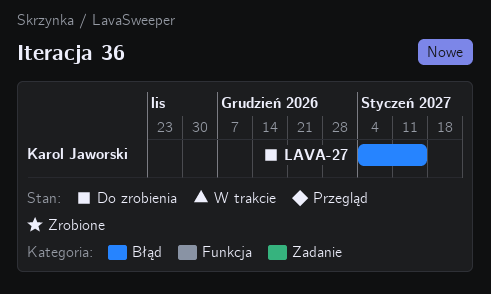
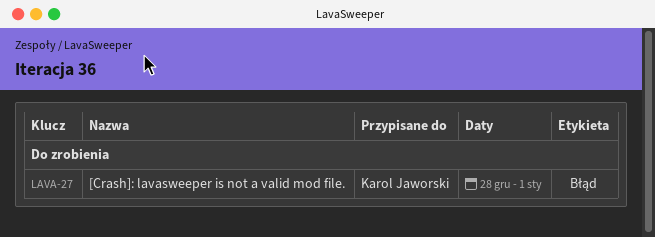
LAVA-27, start: Jan 4 -> Dec 28
LAVA-27, due: Jan 15 -> Jan 1

